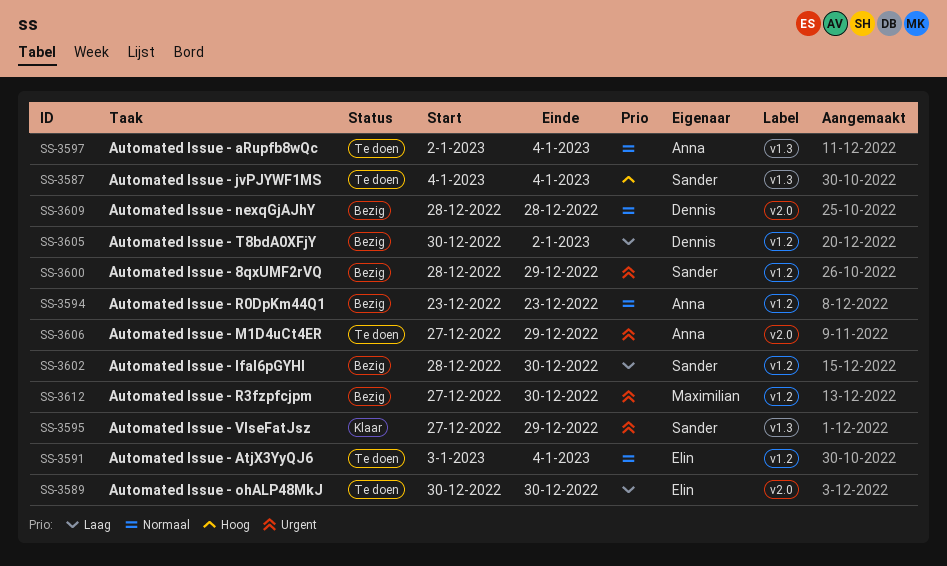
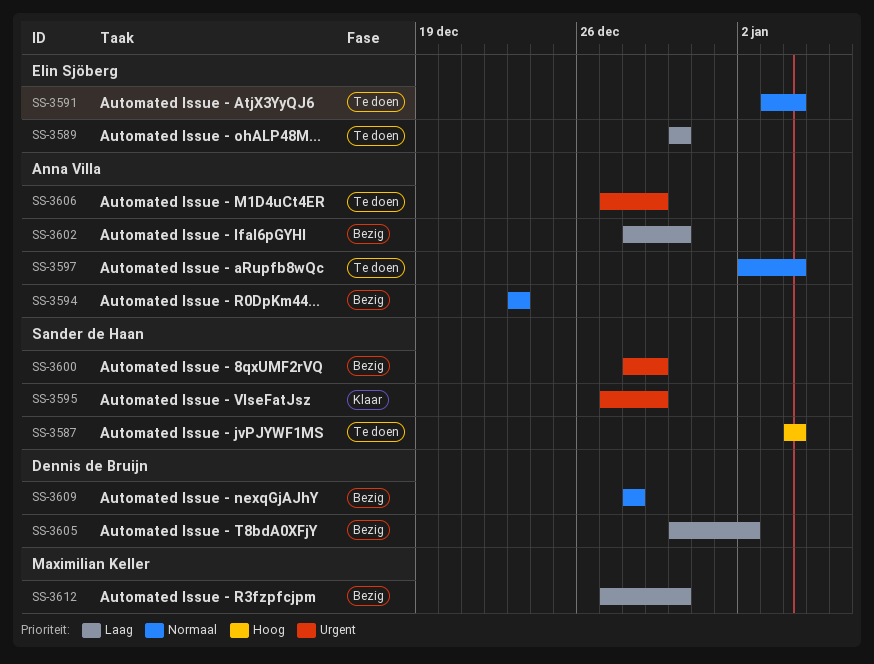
SS-3602, owner: Sander de Haan -> Anna Villa
SS-3612, priority: Urgent -> Laag

